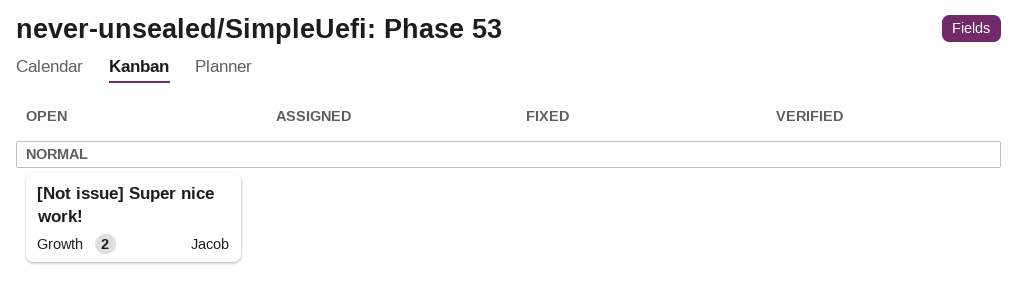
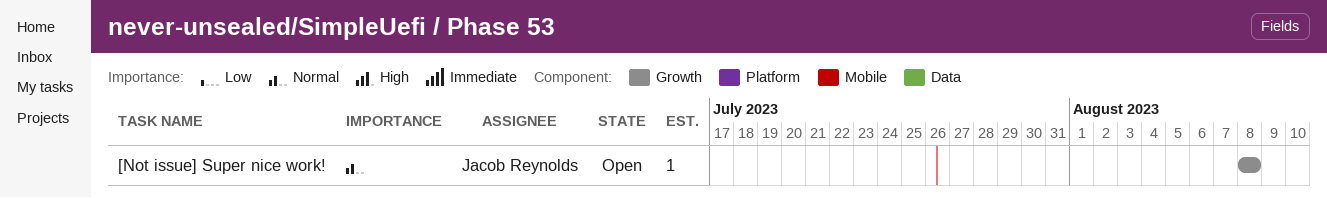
[Not issue] Super nice work!, estimate: 2 -> 1

